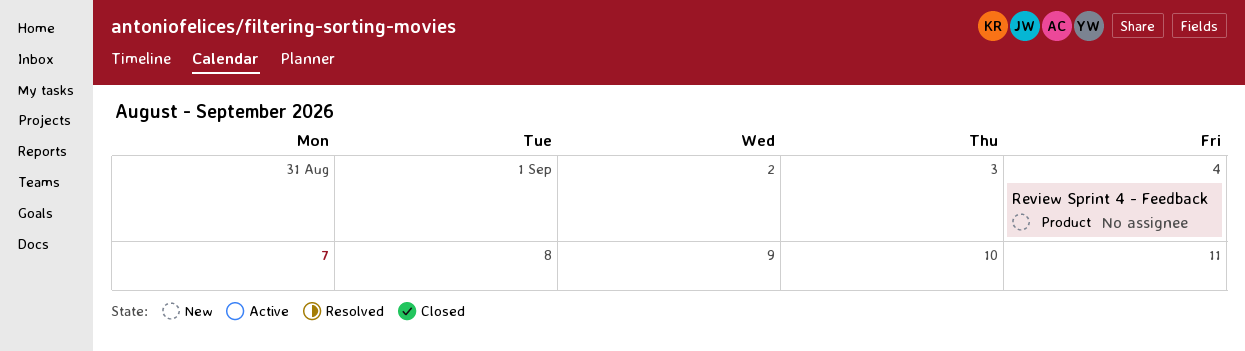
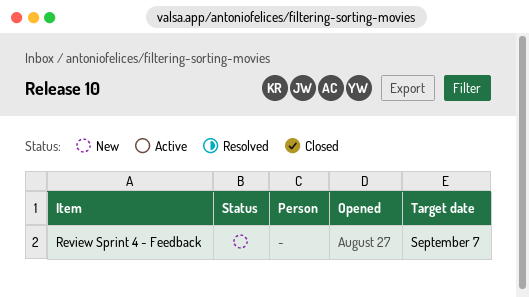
Review Sprint 4 - Feedback, due: Sep 4 -> Sep 7

